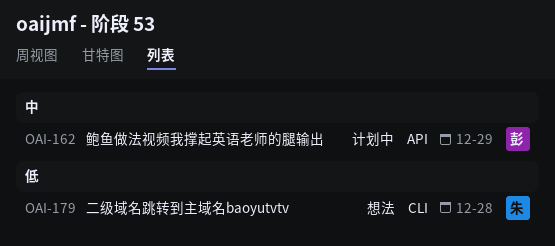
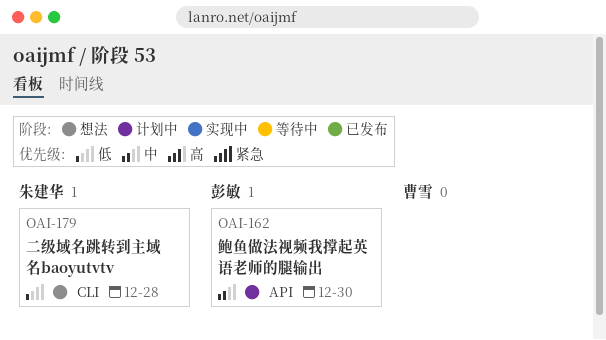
OAI-162, due: Dec 29 -> Dec 30

